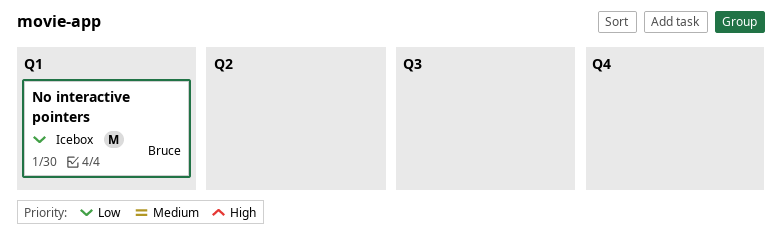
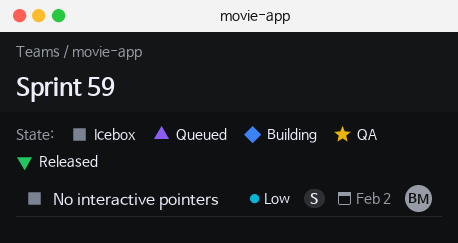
No interactive pointers, estimate: M -> S
No interactive pointers, due: Jan 30 -> Feb 2

